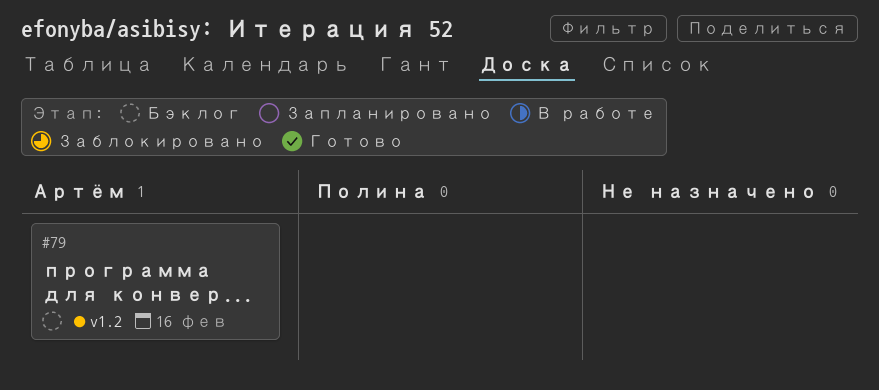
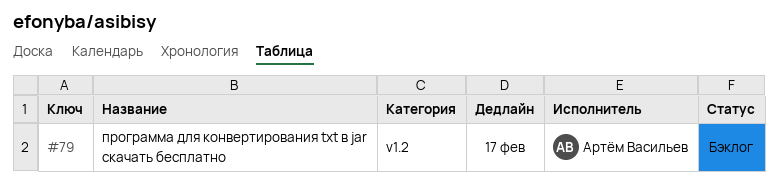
#79, due: Feb 16 -> Feb 17

